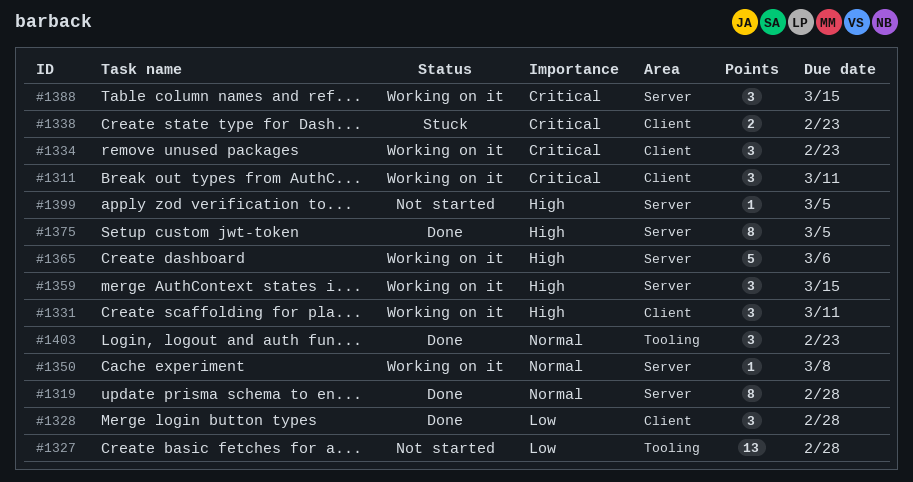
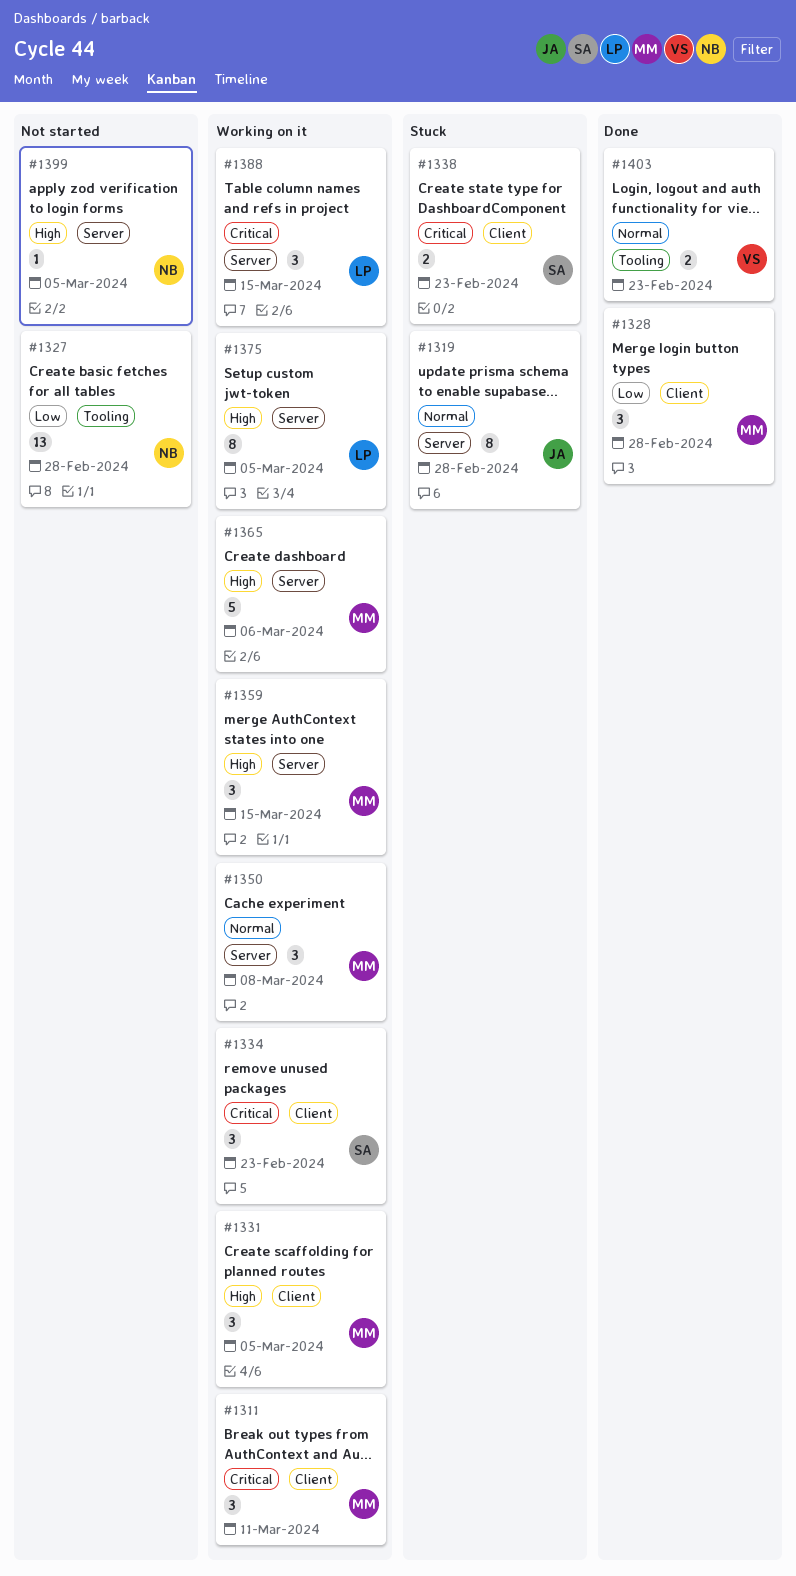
#1319, status: Done -> Stuck
#1331, due: Mar 11 -> Mar 5
#1350, estimate: 1 -> 3
#1375, status: Done -> Working on it
#1403, estimate: 3 -> 2

